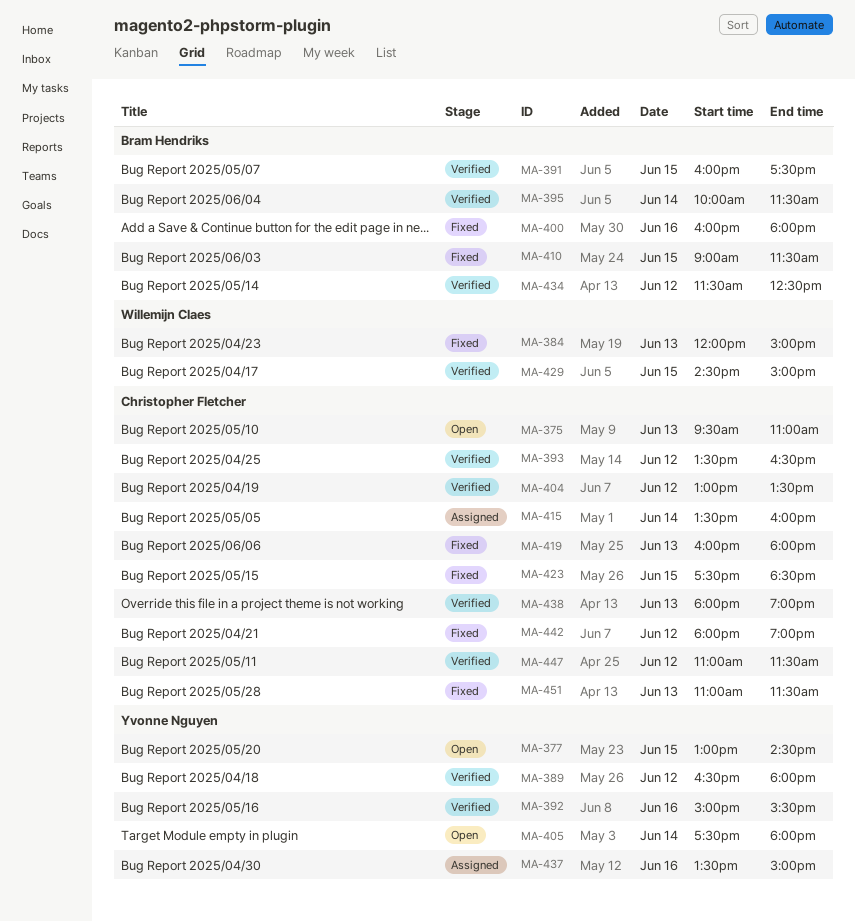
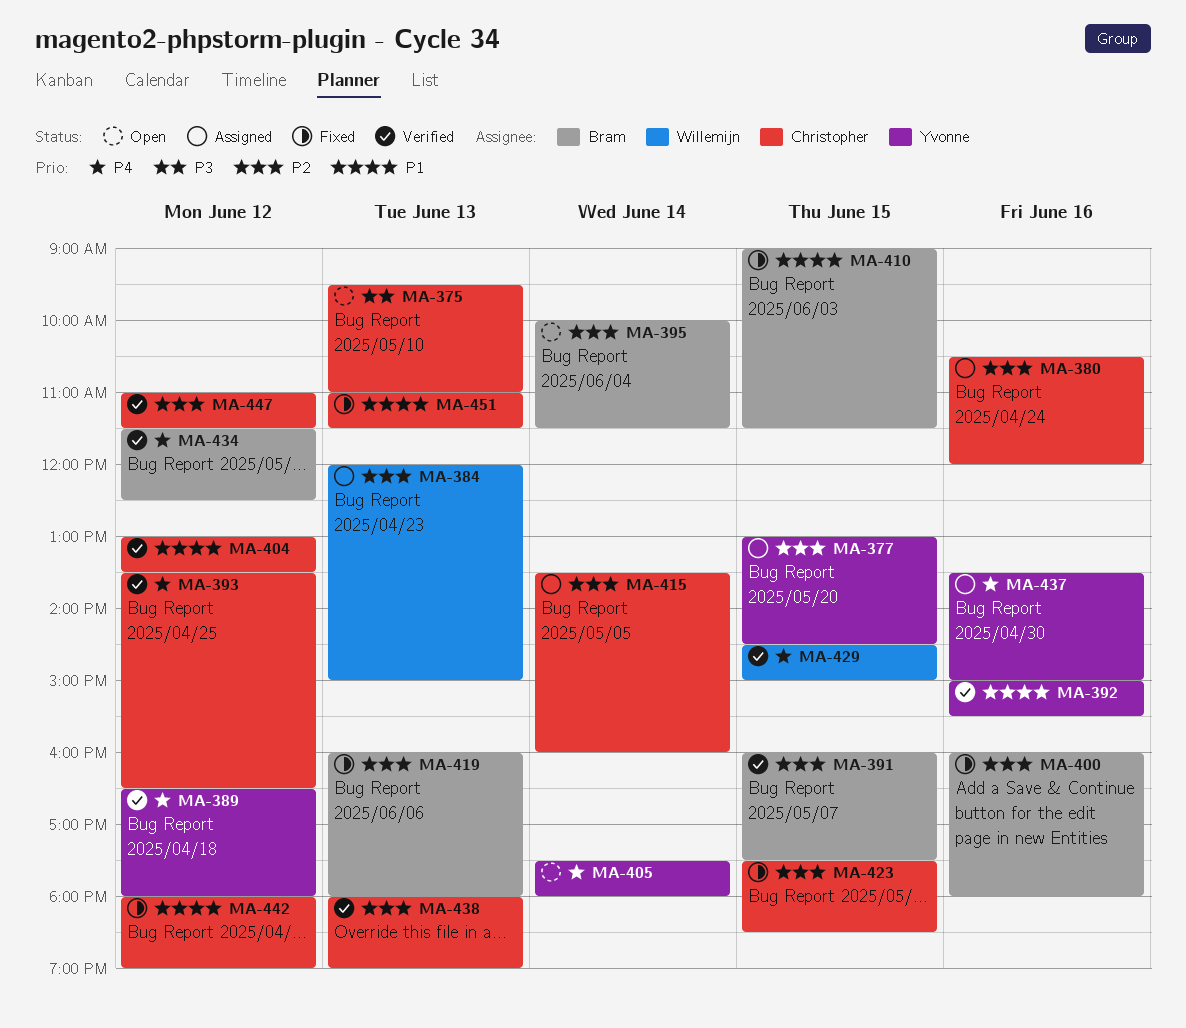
MA-377, status: Open -> Assigned
MA-380: none -> present
MA-384, status: Fixed -> Assigned
MA-395, status: Verified -> Open
MA-419, owner: Christopher Fletcher -> Bram Hendriks

